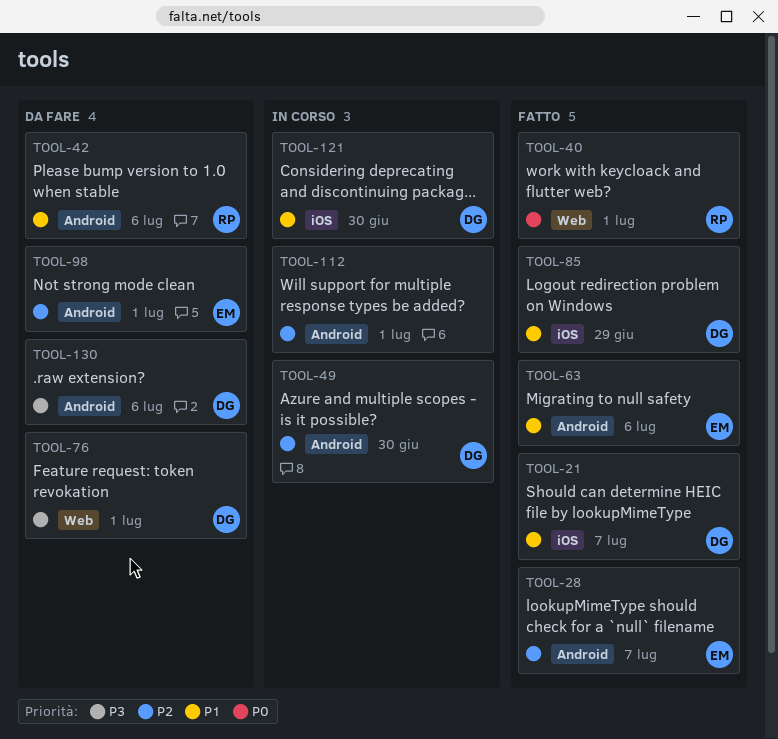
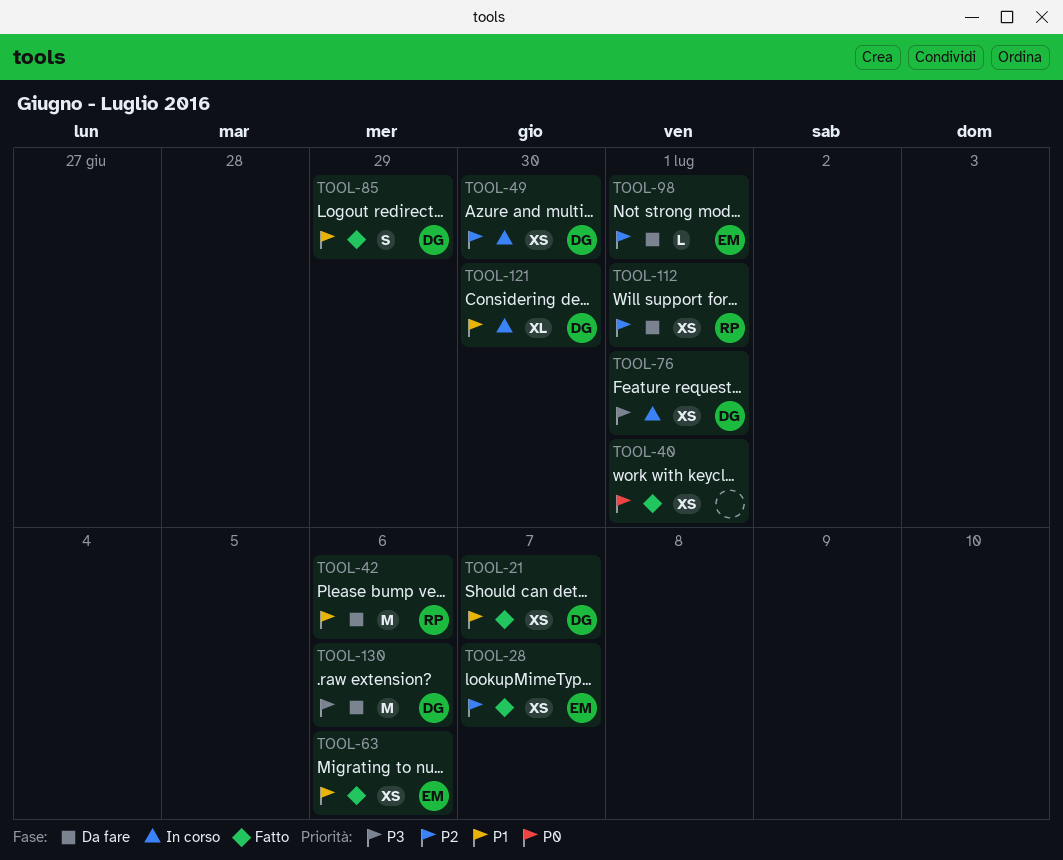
TOOL-40, owner: RP -> none
TOOL-76, status: Da fare -> In corso
TOOL-112, status: In corso -> Da fare
TOOL-112, owner: none -> RP

